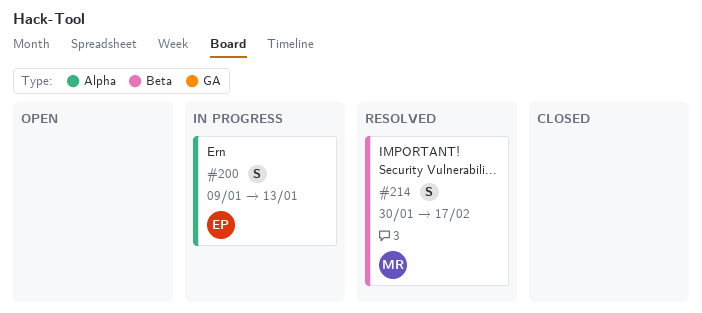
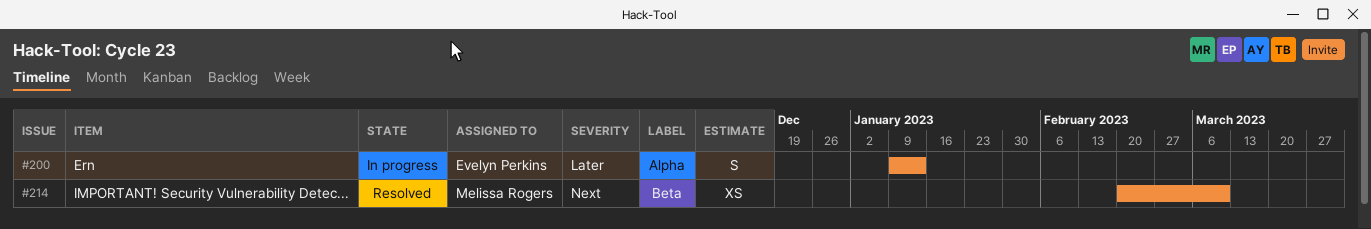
#214, estimate: S -> XS
#214, start: Jan 30 -> Feb 20
#214, due: Feb 17 -> Mar 10

